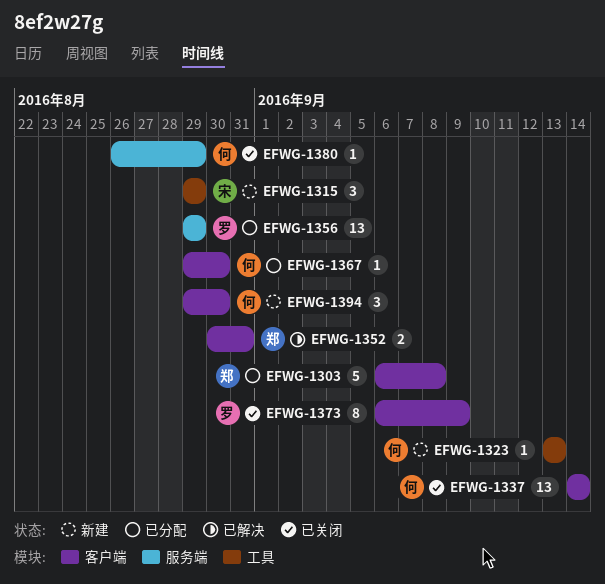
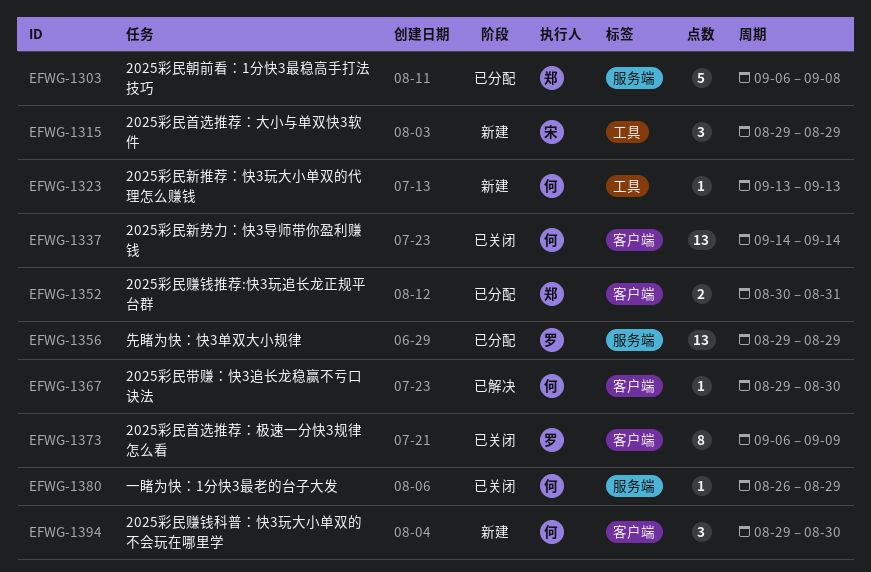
EFWG-1303, label: 客户端 -> 服务端
EFWG-1352, status: 已解决 -> 已分配
EFWG-1367, status: 已分配 -> 已解决

